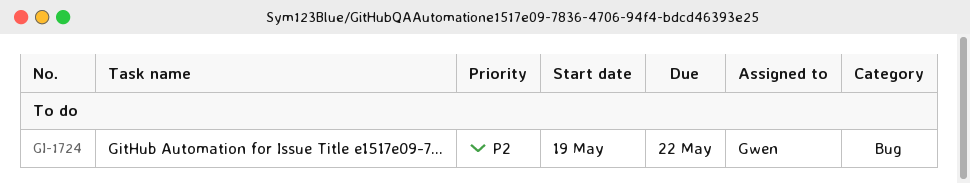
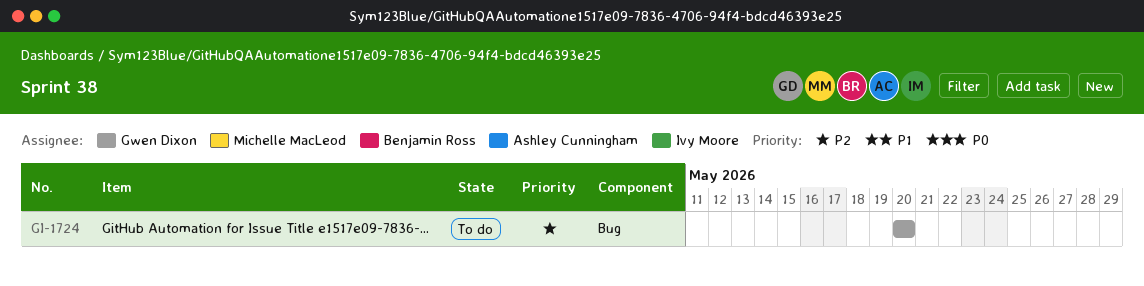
GI-1724, start: May 19 -> May 20
GI-1724, due: May 22 -> May 20

